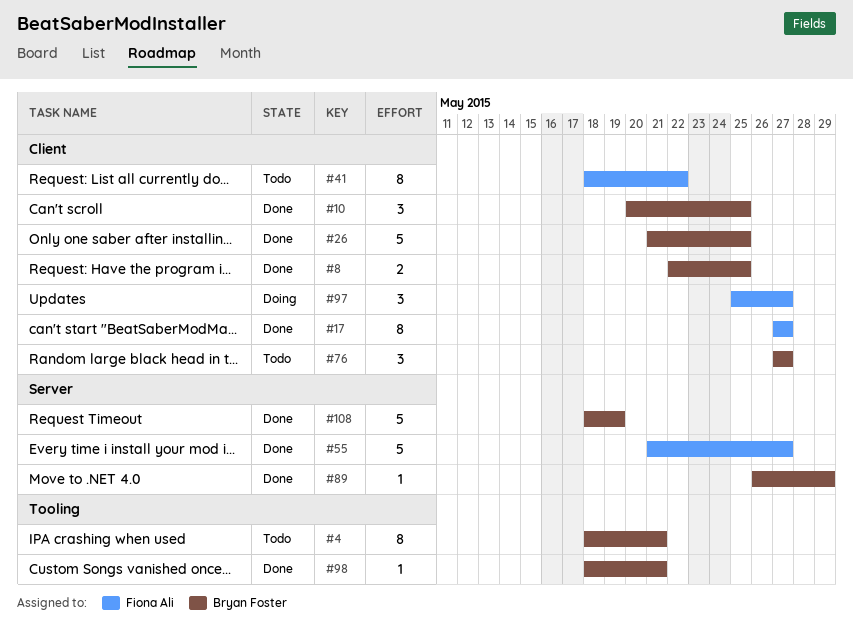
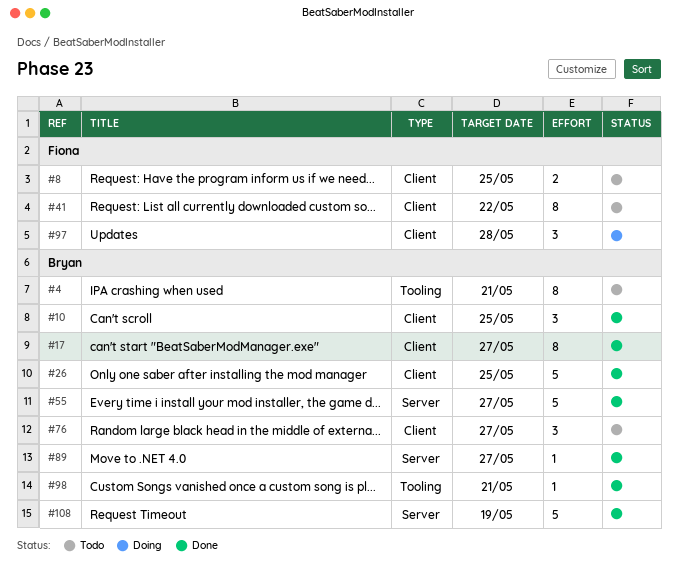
#8, status: Done -> Todo
#8, owner: Bryan Foster -> Fiona Ali
#17, owner: Fiona Ali -> Bryan Foster
#55, owner: Fiona Ali -> Bryan Foster
#89, due: May 29 -> May 27
#97, due: May 27 -> May 28

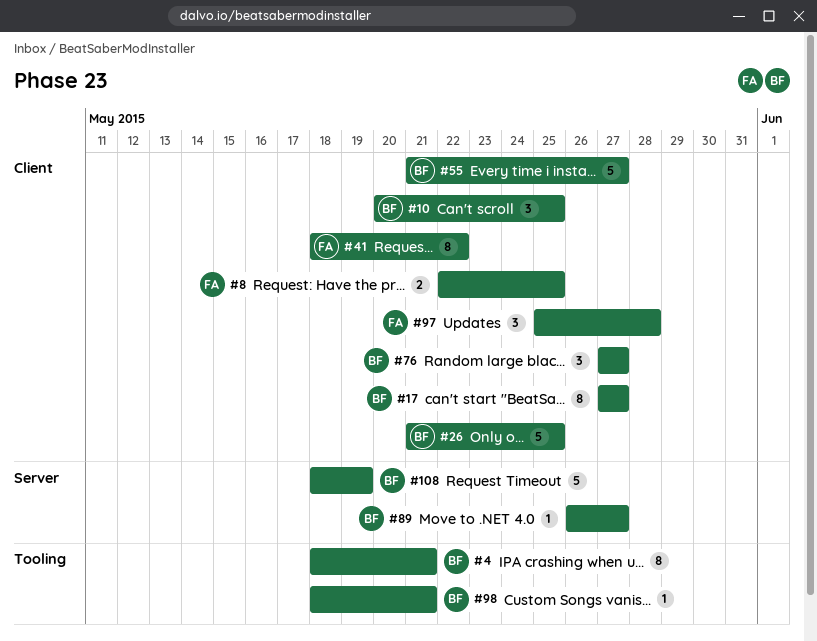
#55, label: Server -> Client

